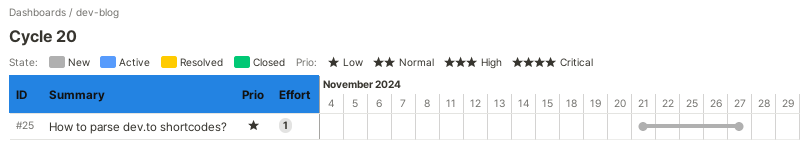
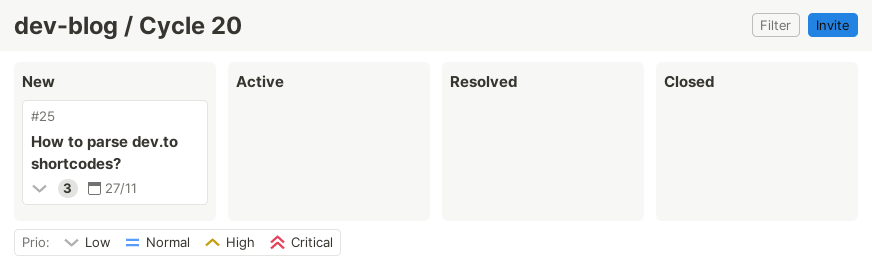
#25, estimate: 1 -> 3

